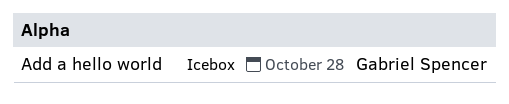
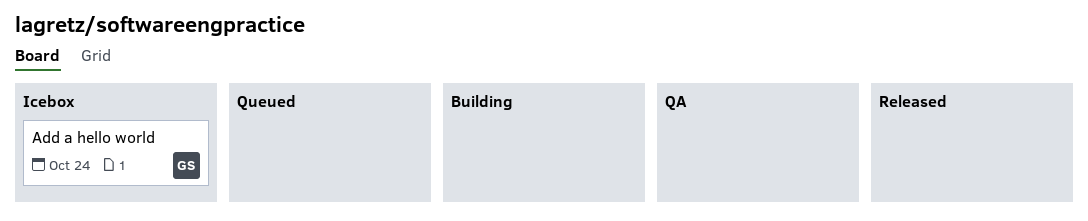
Add a hello world, due: Oct 28 -> Oct 24

